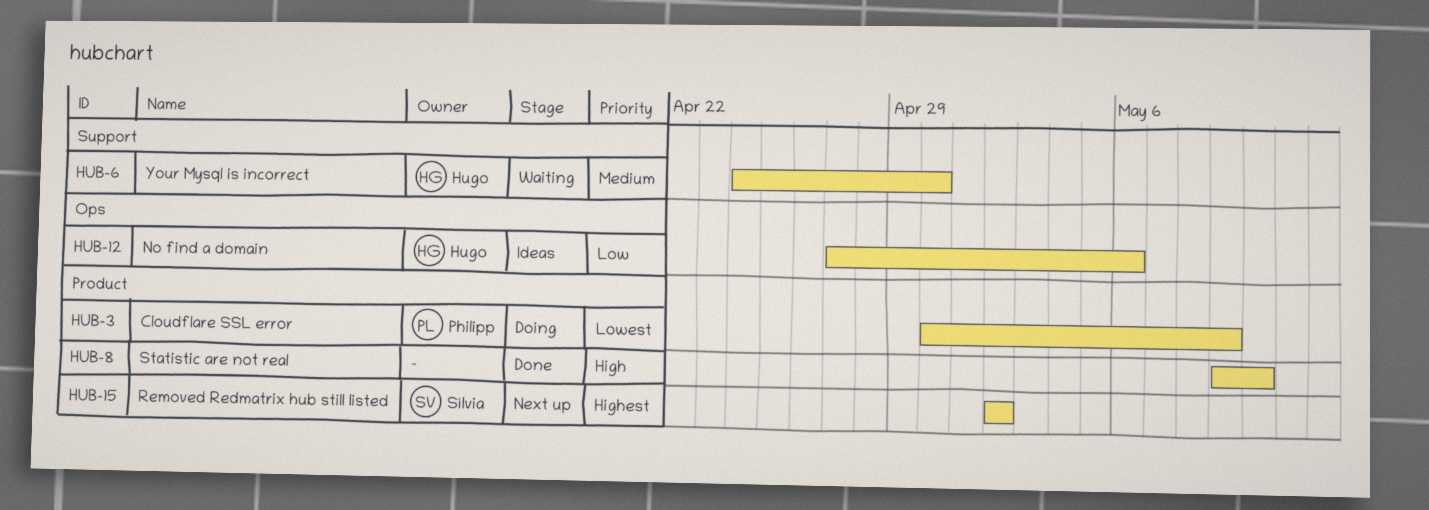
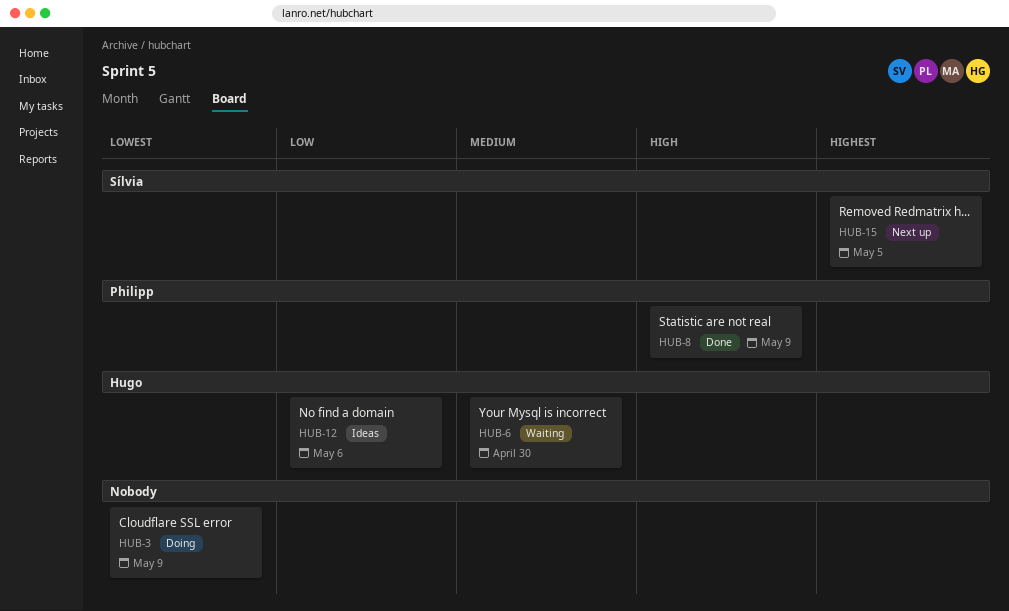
HUB-3, owner: Philipp -> none
HUB-8, owner: none -> Philipp
HUB-8, due: May 10 -> May 9
HUB-15, due: May 2 -> May 5

